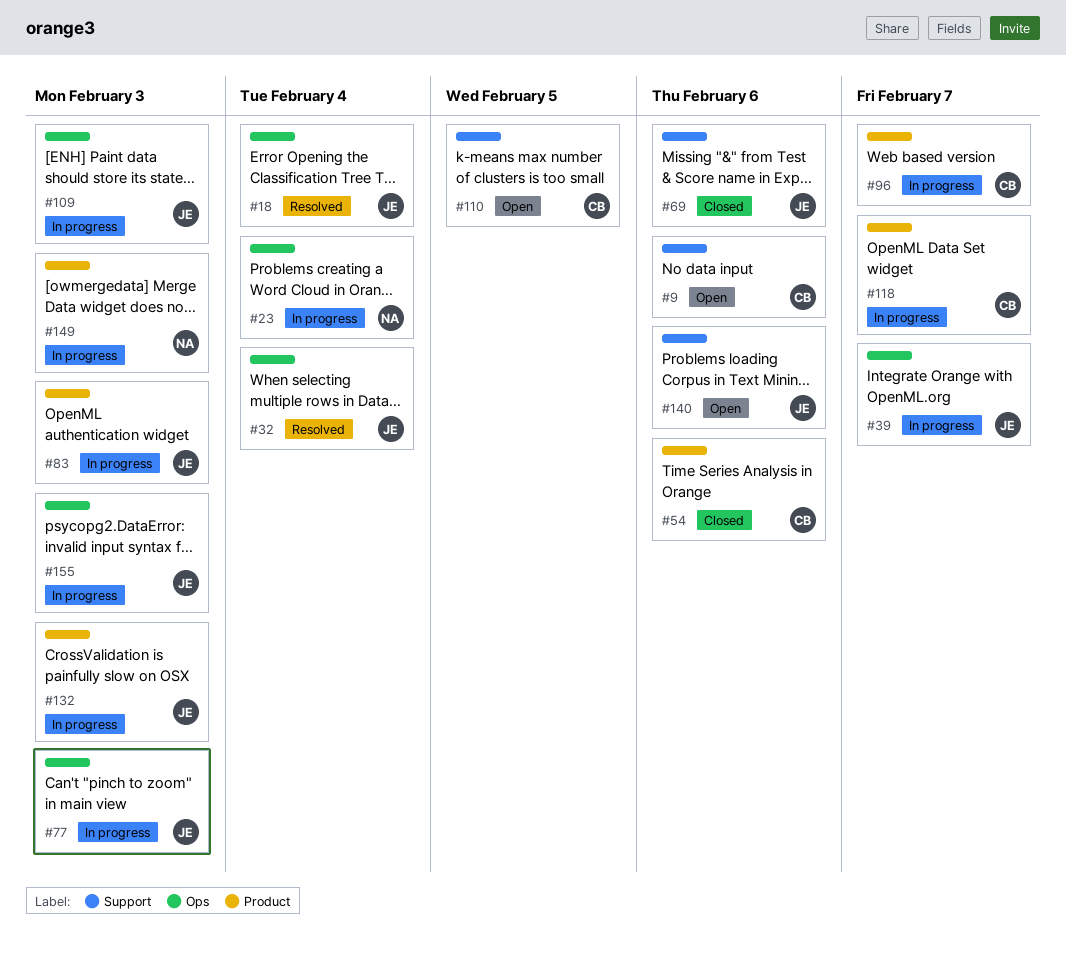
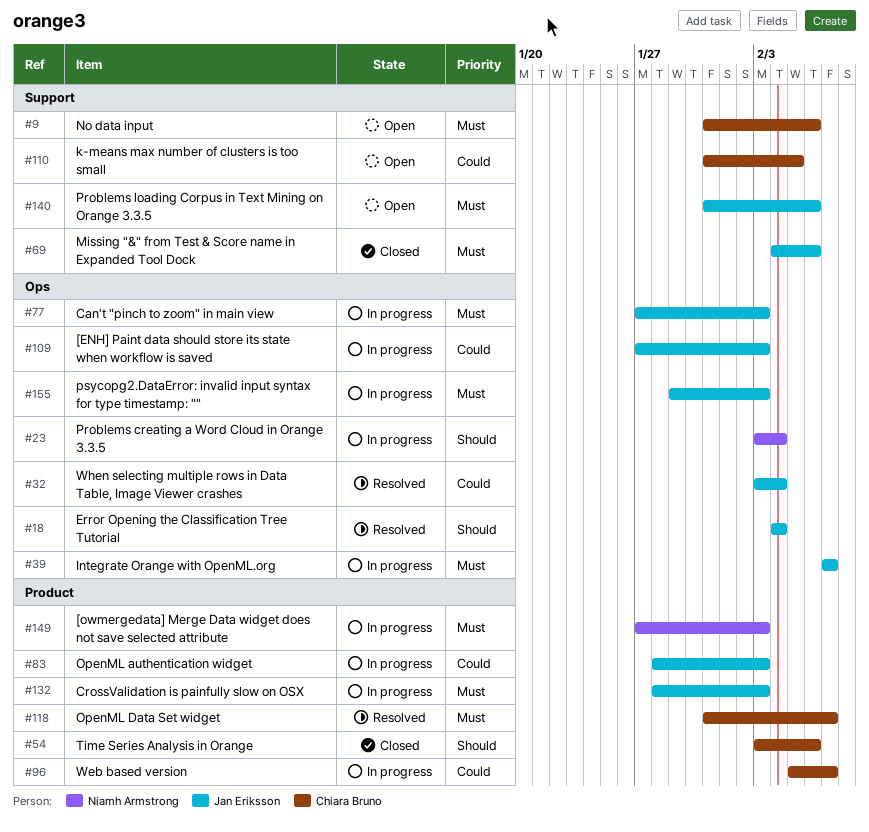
#118, status: In progress -> Resolved

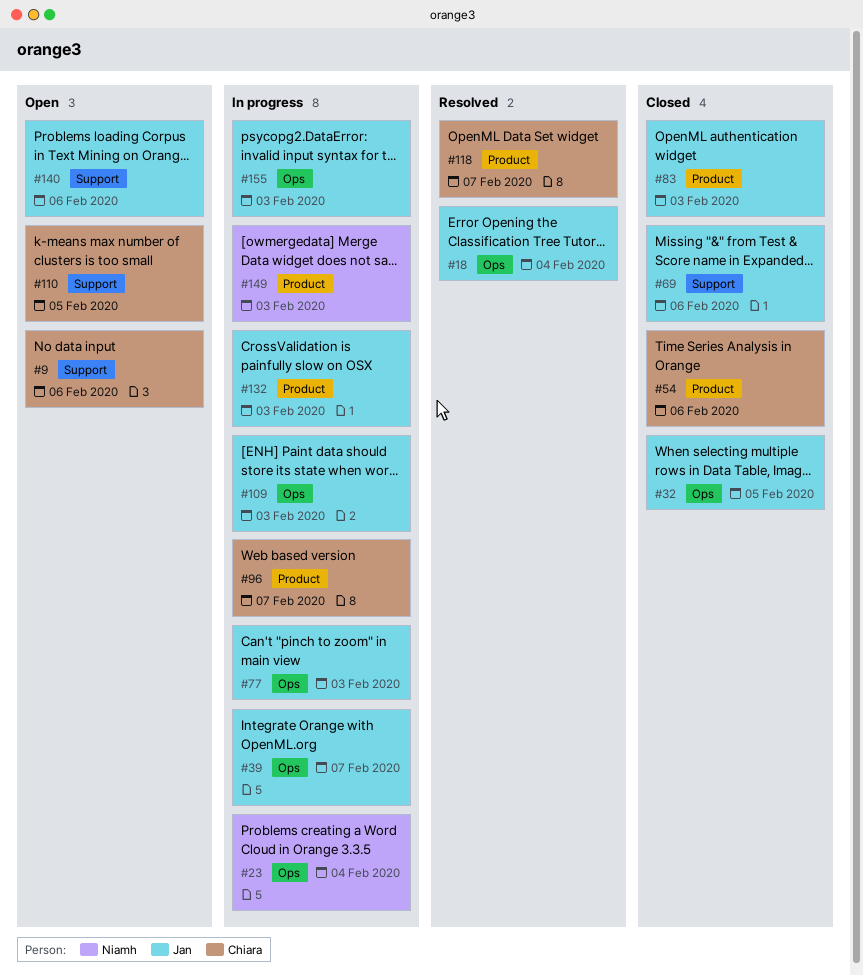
#32, status: Resolved -> Closed
#32, due: Feb 4 -> Feb 5
#83, status: In progress -> Closed

